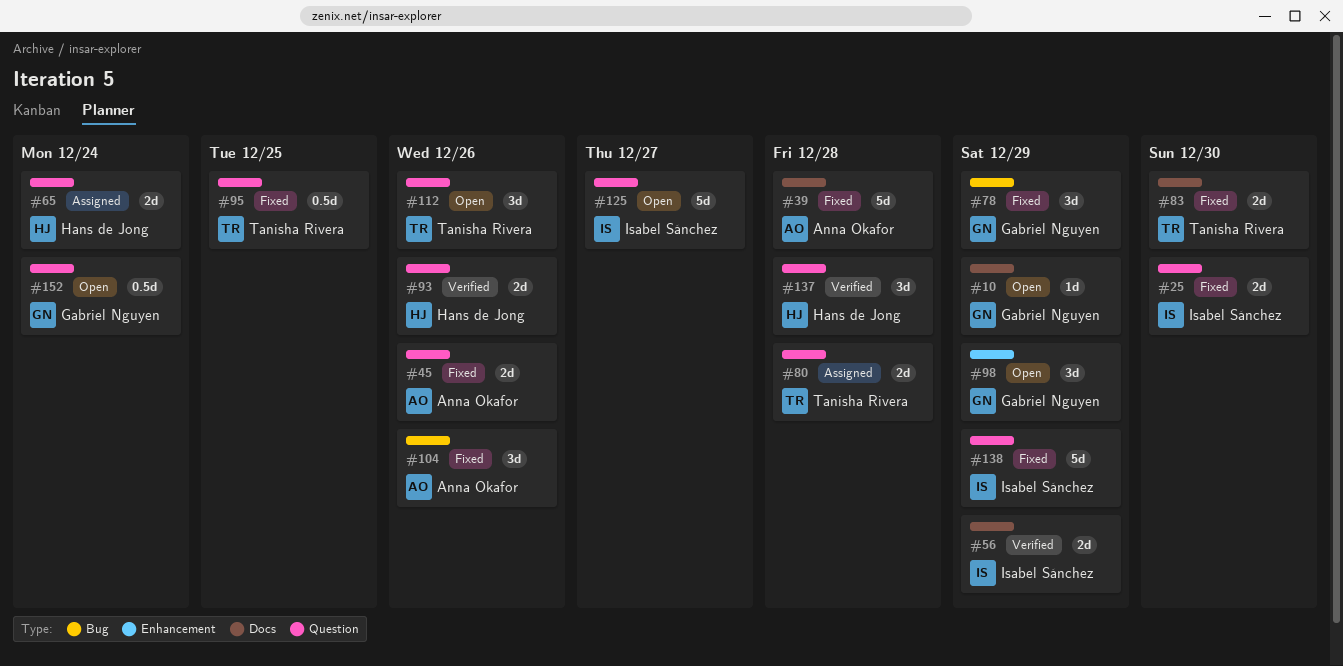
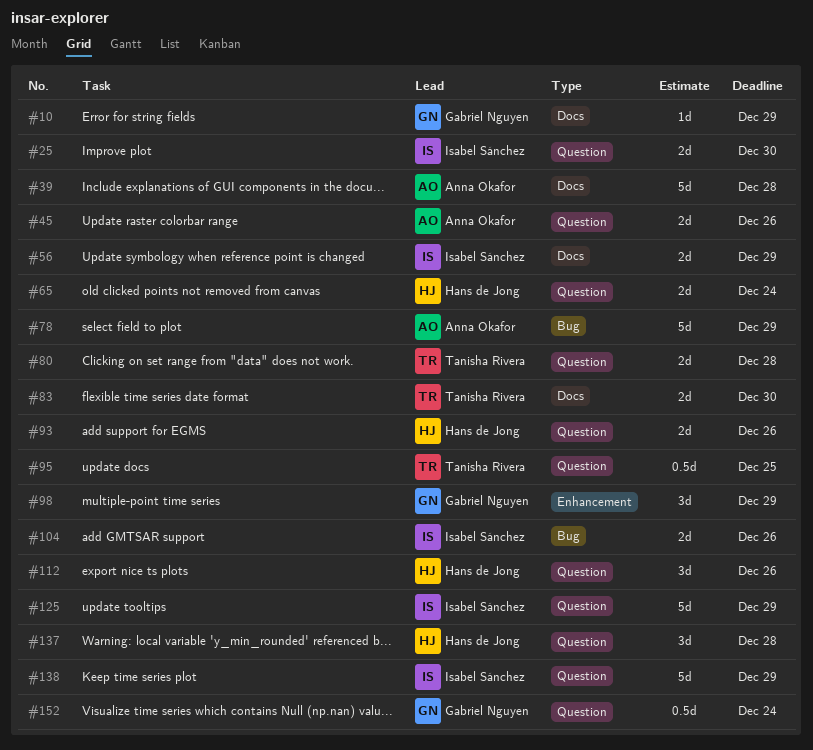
#78, owner: Gabriel Nguyen -> Anna Okafor
#78, estimate: 3d -> 5d
#104, owner: Anna Okafor -> Isabel Sánchez
#104, estimate: 3d -> 2d
#112, owner: Tanisha Rivera -> Hans de Jong
#125, due: Dec 27 -> Dec 29

